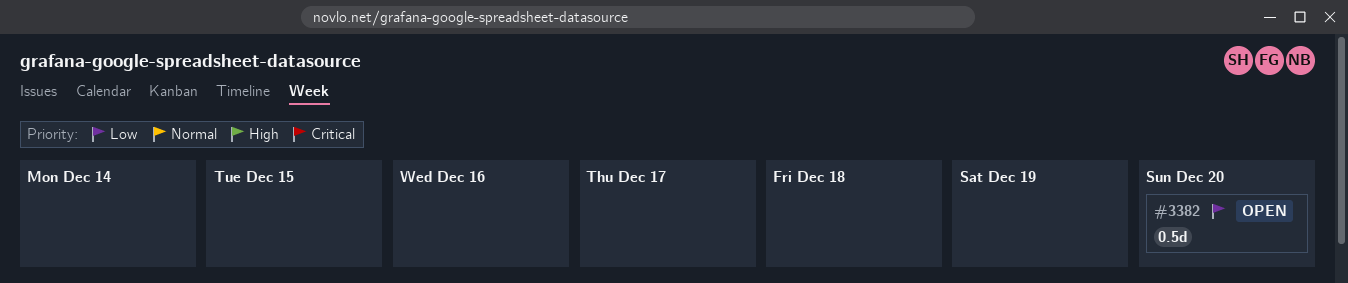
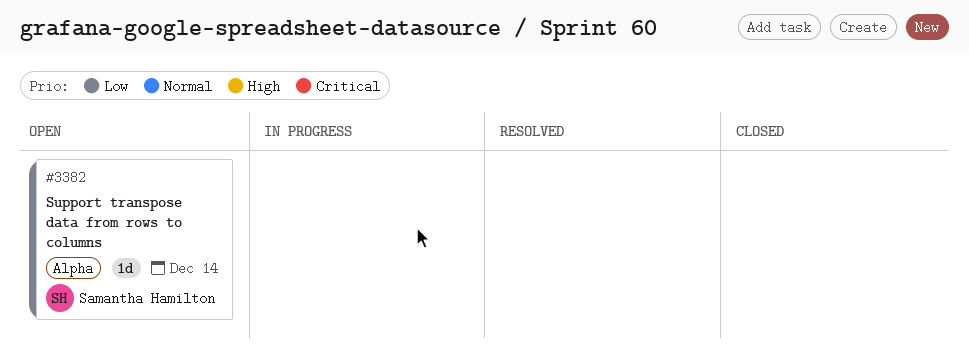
#3382, estimate: 0.5d -> 1d
#3382, due: Dec 20 -> Dec 14

